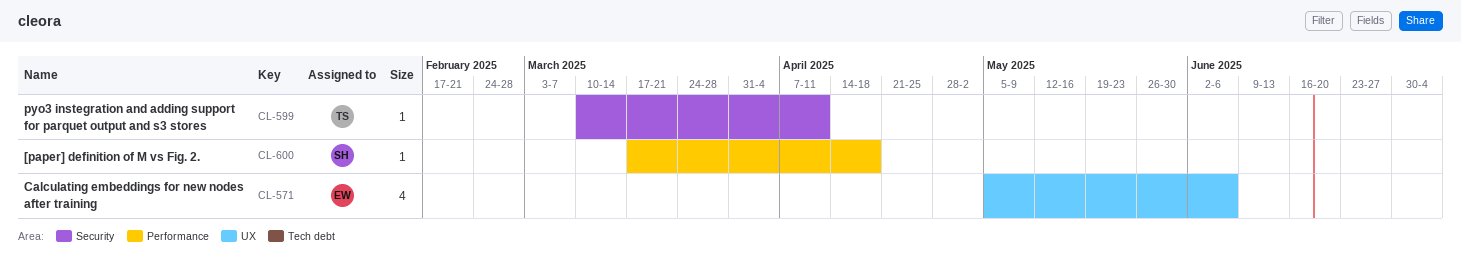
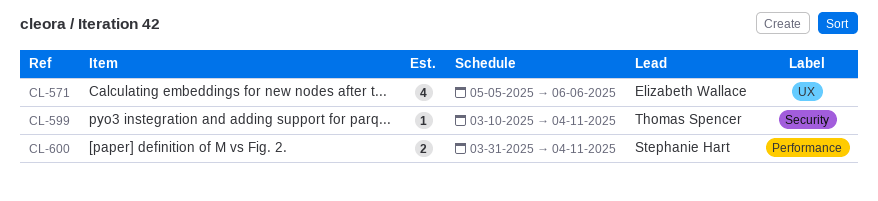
CL-600, estimate: 1 -> 2
CL-600, start: Mar 17 -> Mar 31
CL-600, due: Apr 18 -> Apr 11

